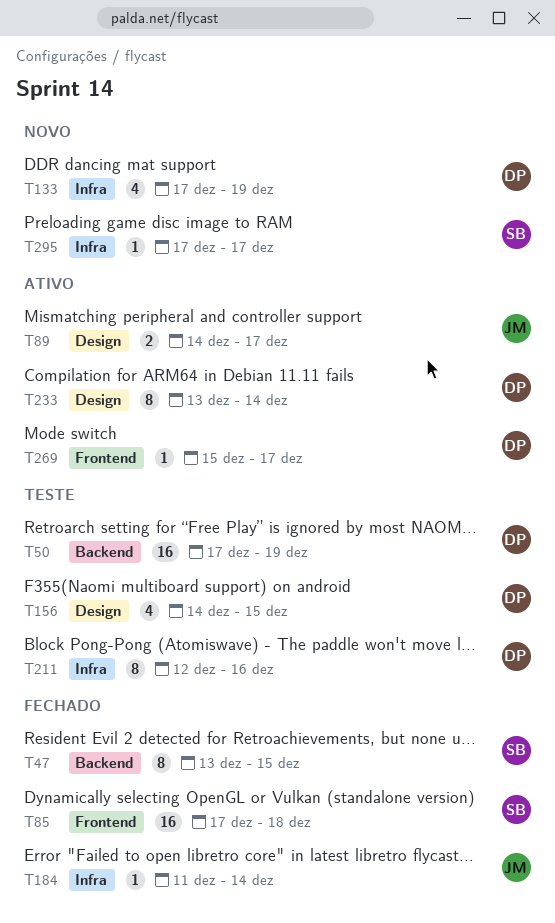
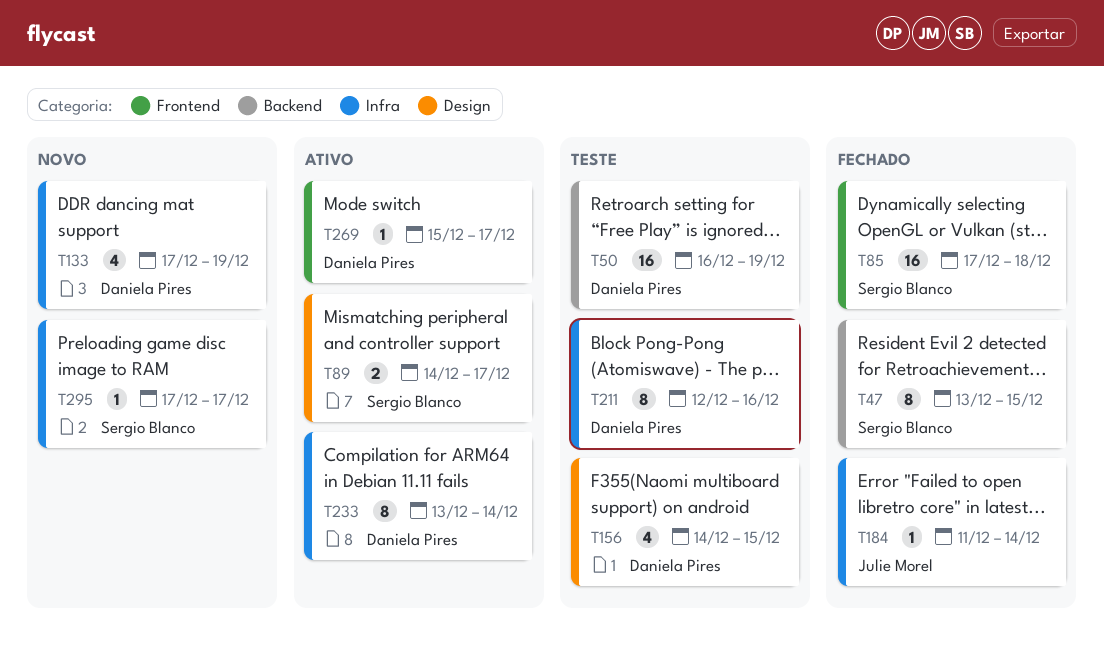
T50, start: Dec 17 -> Dec 16
T89, owner: Julie Morel -> Sergio Blanco
T233, label: Design -> Infra

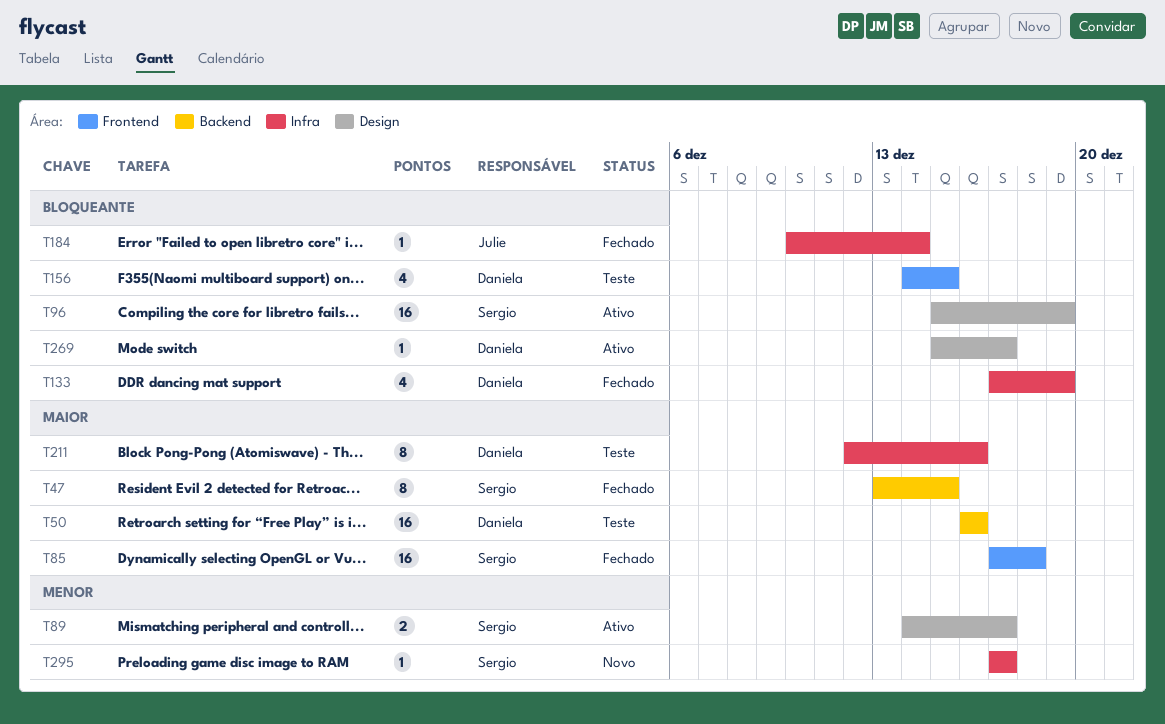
T50, due: Dec 19 -> Dec 16
T96: none -> present
T133, status: Novo -> Fechado
T156, label: Design -> Frontend
T184, start: Dec 11 -> Dec 10
T233: present -> none
T269, label: Frontend -> Design

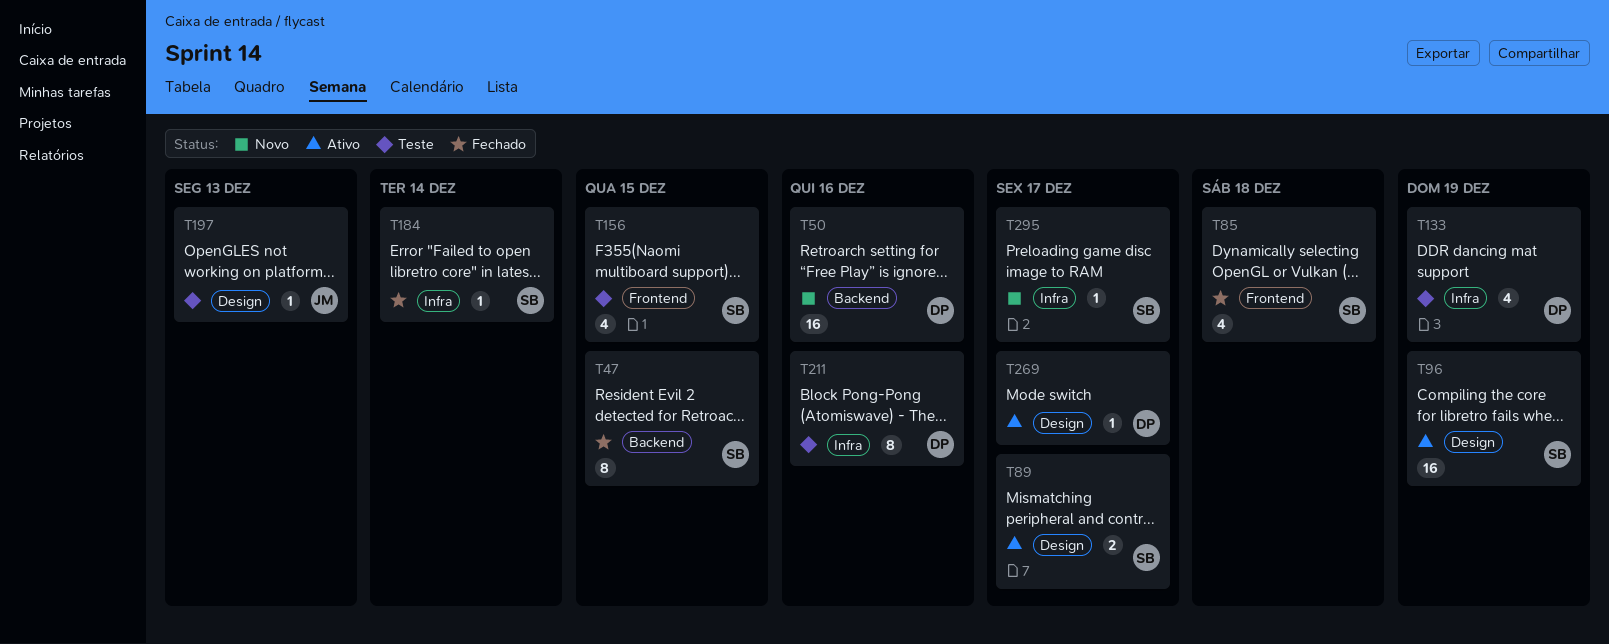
T50, status: Teste -> Novo
T85, estimate: 16 -> 4
T133, status: Fechado -> Teste
T156, owner: Daniela -> Sergio
T184, owner: Julie -> Sergio
T197: none -> present

